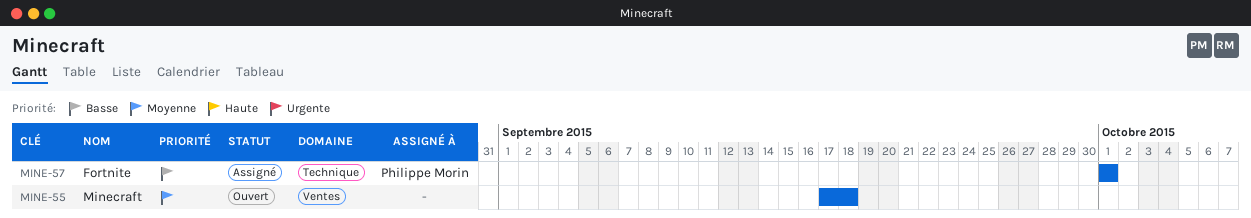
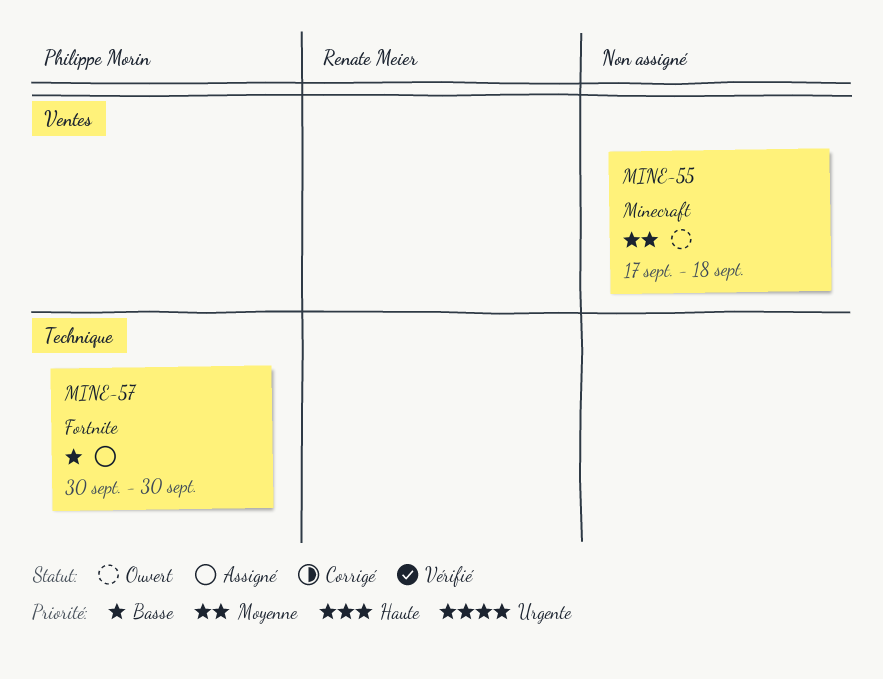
MINE-57, start: Oct 1 -> Sep 30
MINE-57, due: Oct 1 -> Sep 30

